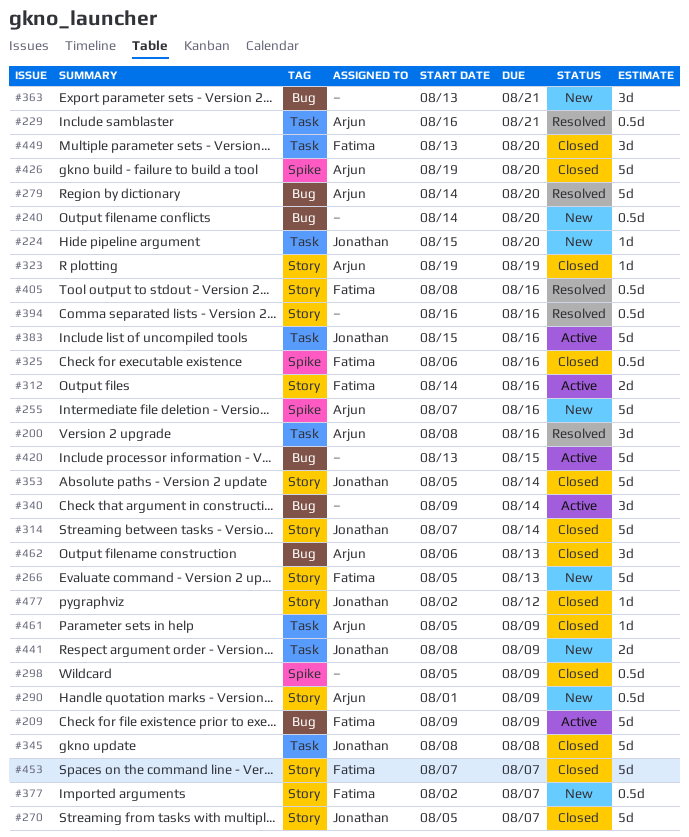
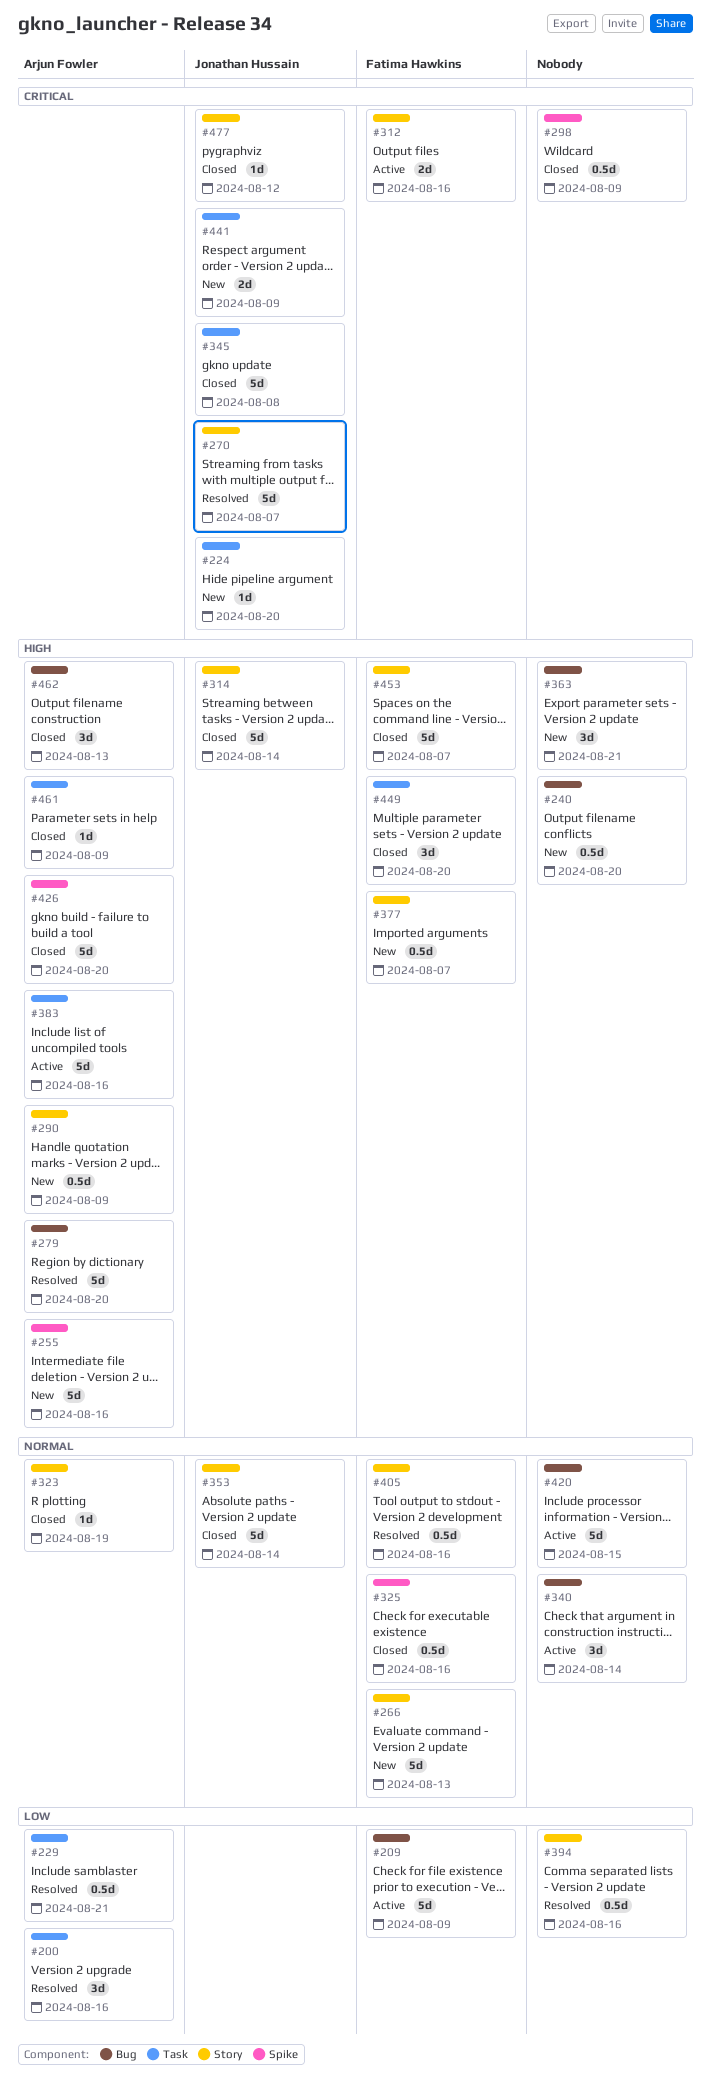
#270, status: Closed -> Resolved
#383, owner: Jonathan Hussain -> Arjun Fowler

